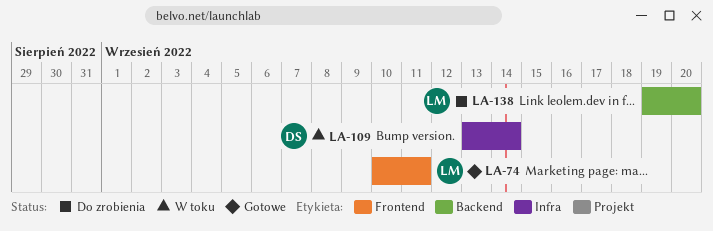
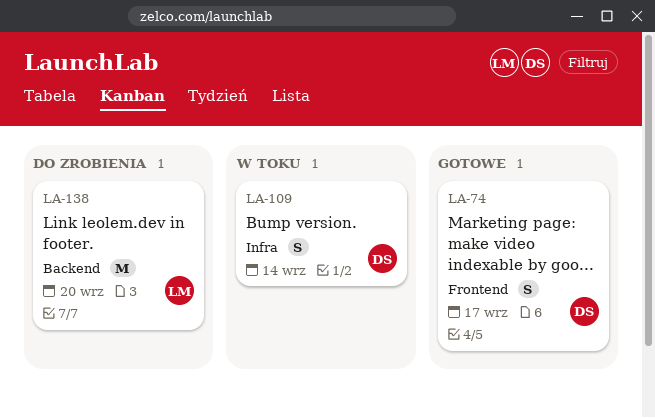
LA-74, owner: LM -> DS
LA-74, due: Sep 11 -> Sep 17

